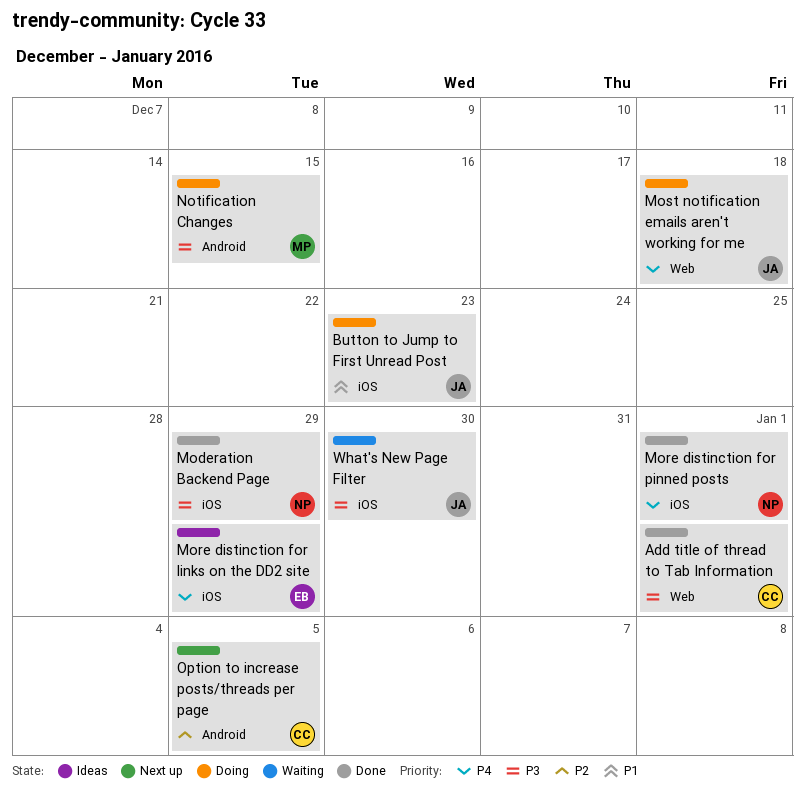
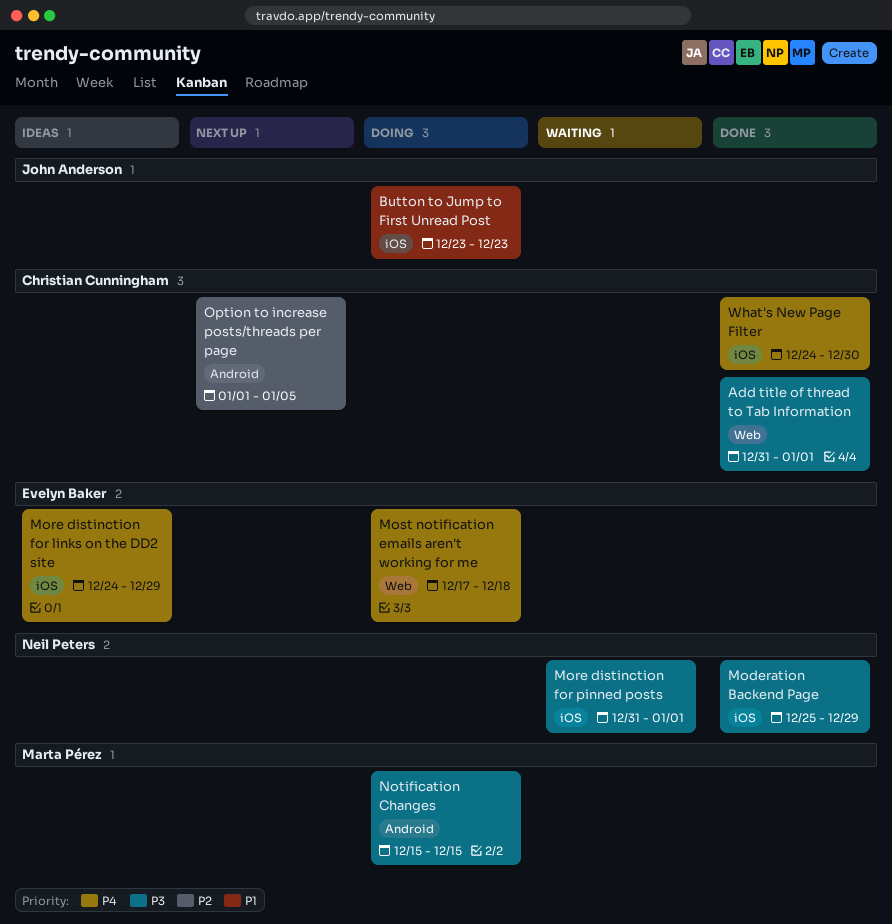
More distinction for pinned posts, status: Done -> Waiting
More distinction for pinned posts, priority: P4 -> P3
Most notification emails aren't working for me, owner: John Anderson -> Evelyn Baker
What's New Page Filter, status: Waiting -> Done
What's New Page Filter, owner: John Anderson -> Christian Cunningham
What's New Page Filter, priority: P3 -> P4

